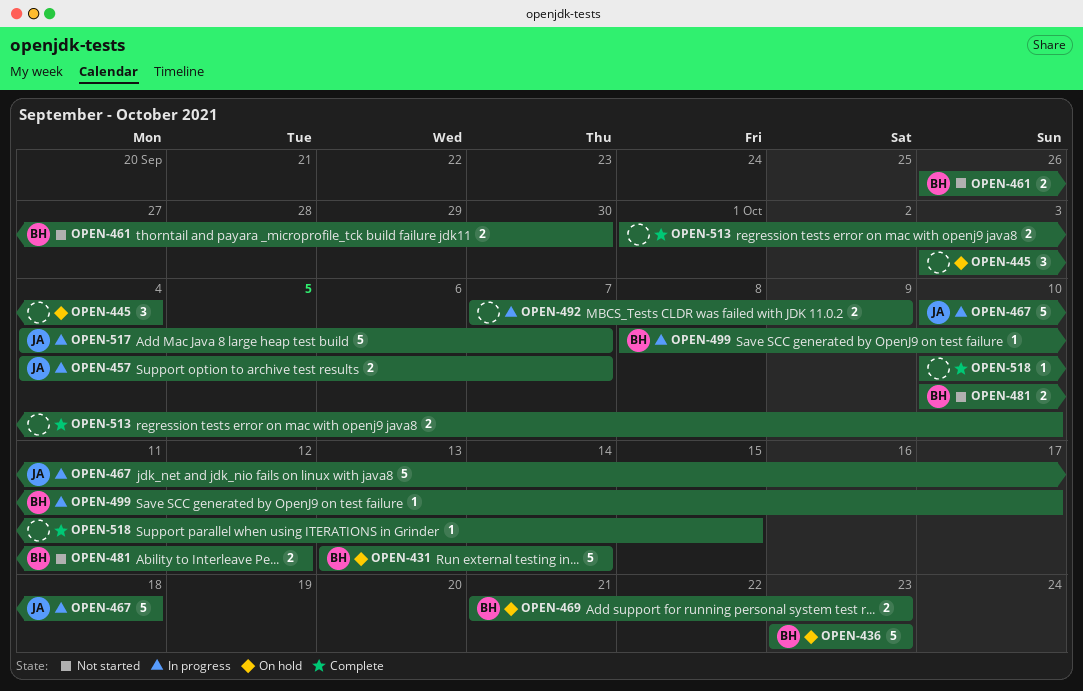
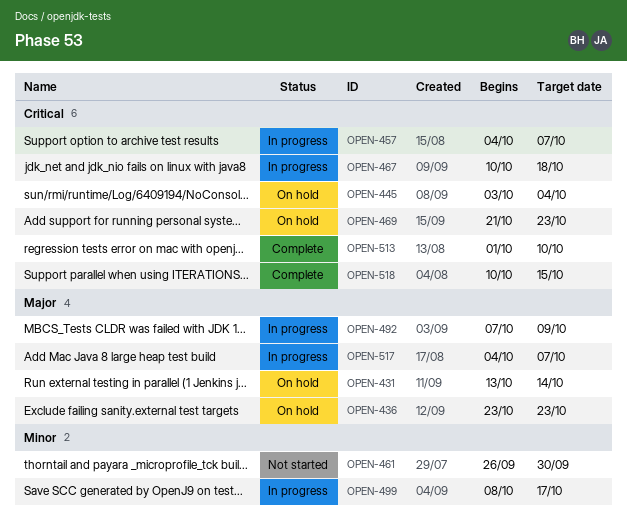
OPEN-481: present -> none

